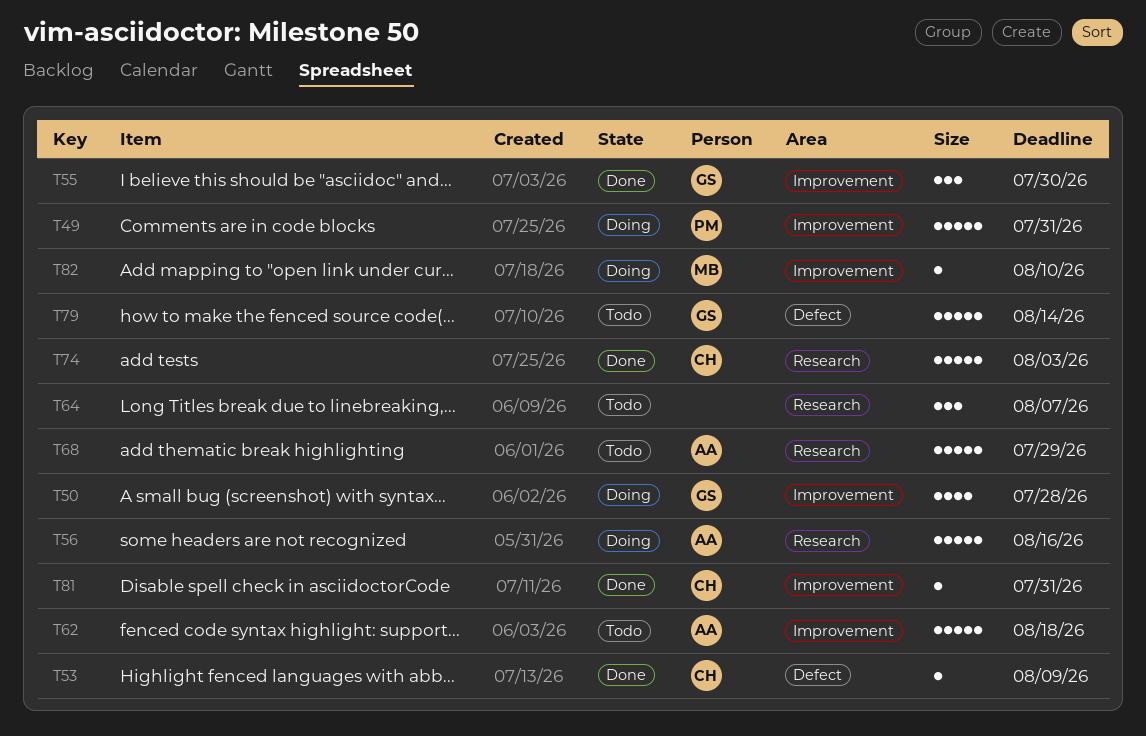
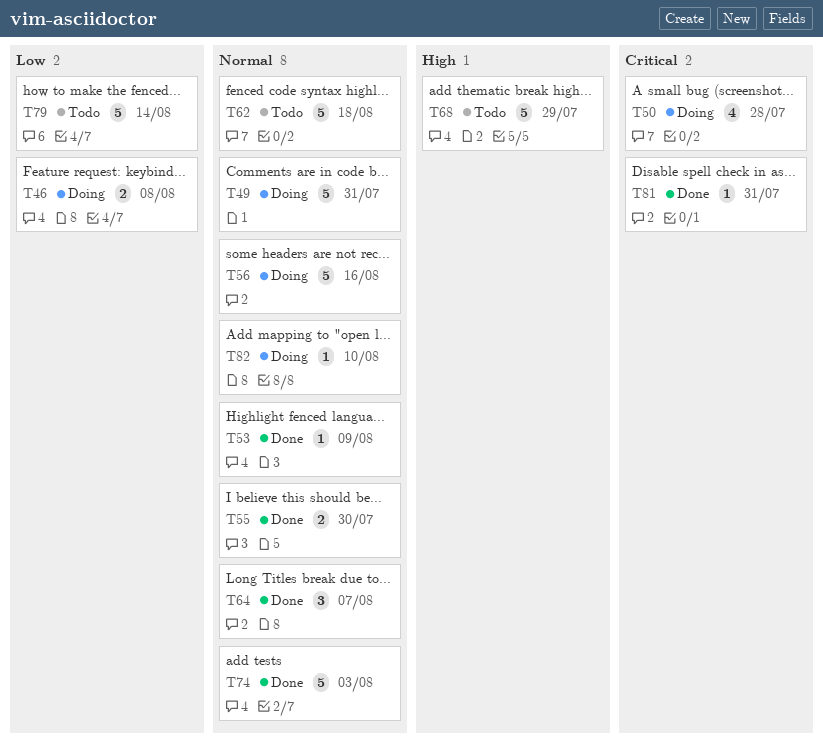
T46: none -> present
T55, estimate: 3 -> 2
T64, status: Todo -> Done

